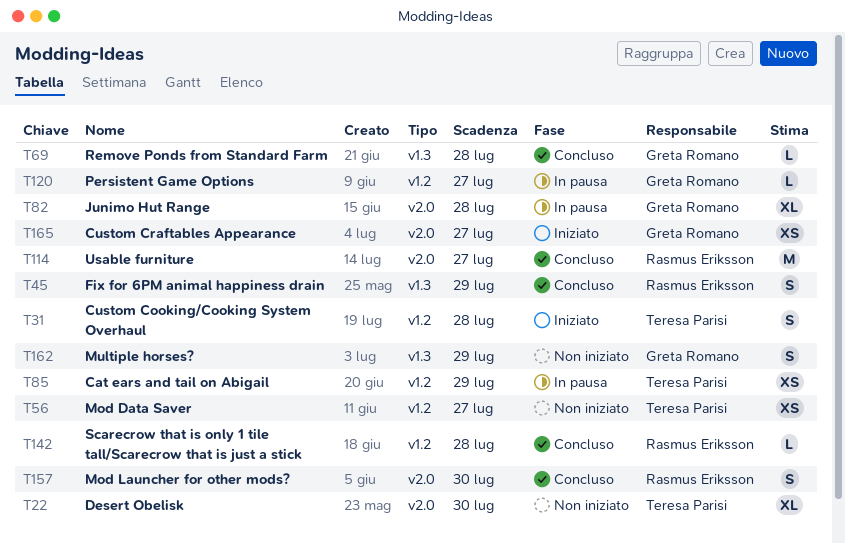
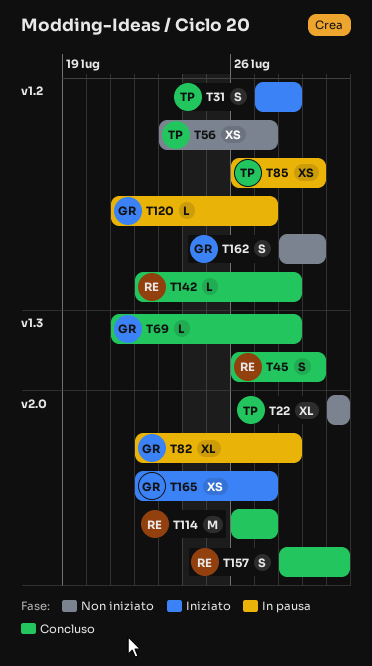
T162, label: v1.3 -> v1.2

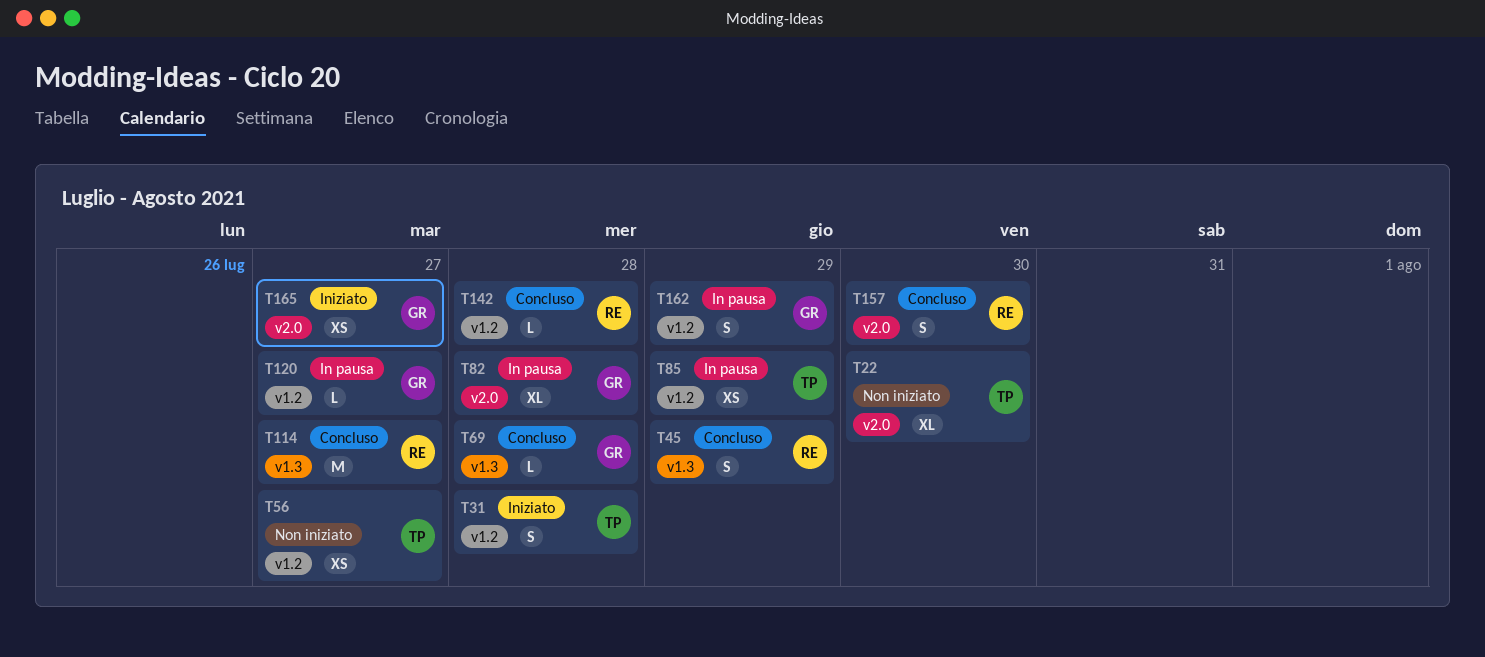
T114, label: v2.0 -> v1.3
T162, status: Non iniziato -> In pausa

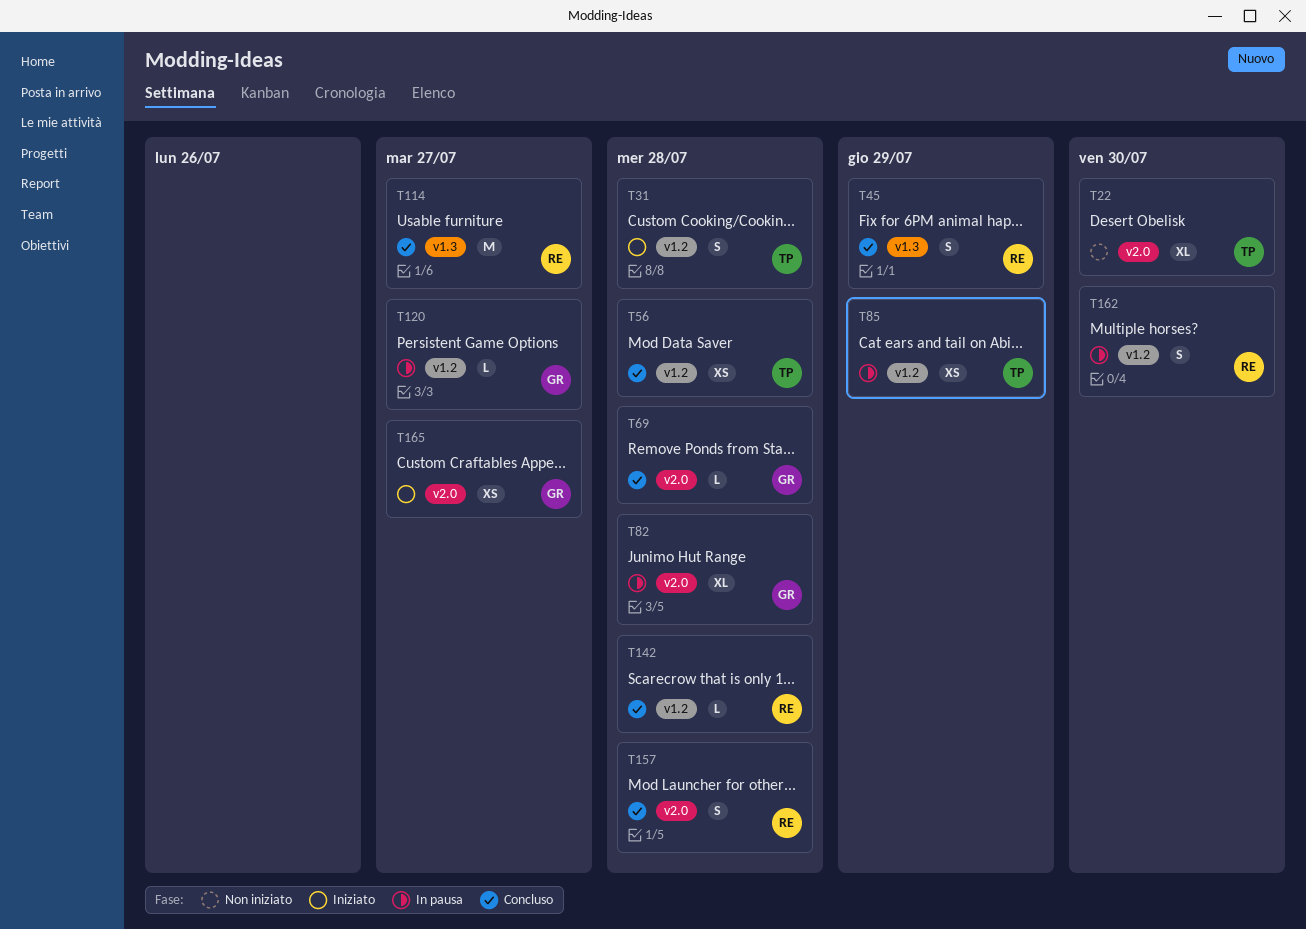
T56, status: Non iniziato -> Concluso
T56, due: Jul 27 -> Jul 28
T69, label: v1.3 -> v2.0
T157, due: Jul 30 -> Jul 28
T162, owner: GR -> RE
T162, due: Jul 29 -> Jul 30

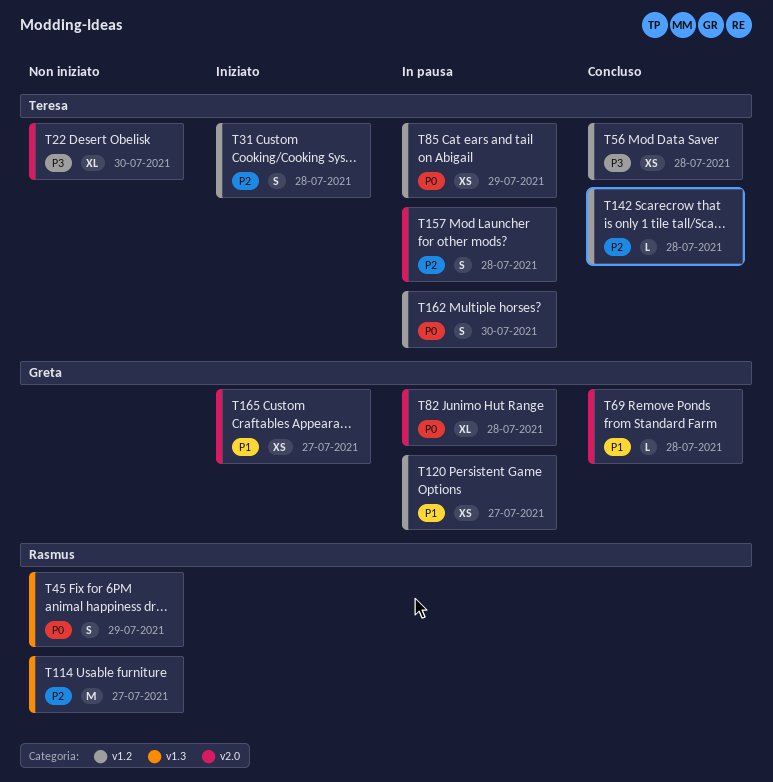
T45, status: Concluso -> Non iniziato
T114, status: Concluso -> Non iniziato
T120, estimate: L -> XS
T142, owner: Rasmus -> Teresa
T157, status: Concluso -> In pausa
T157, owner: Rasmus -> Teresa
T162, owner: Rasmus -> Teresa

